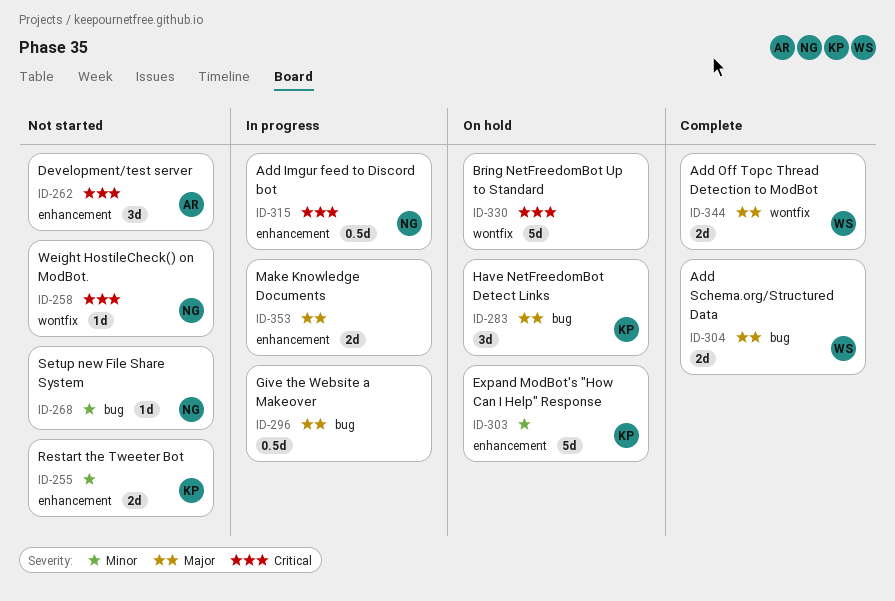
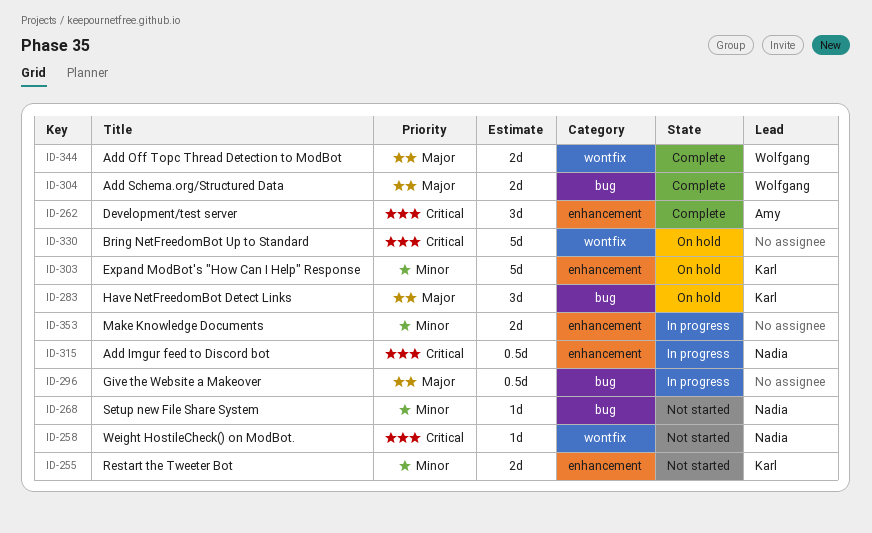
ID-262, status: Not started -> Complete
ID-353, priority: Major -> Minor

